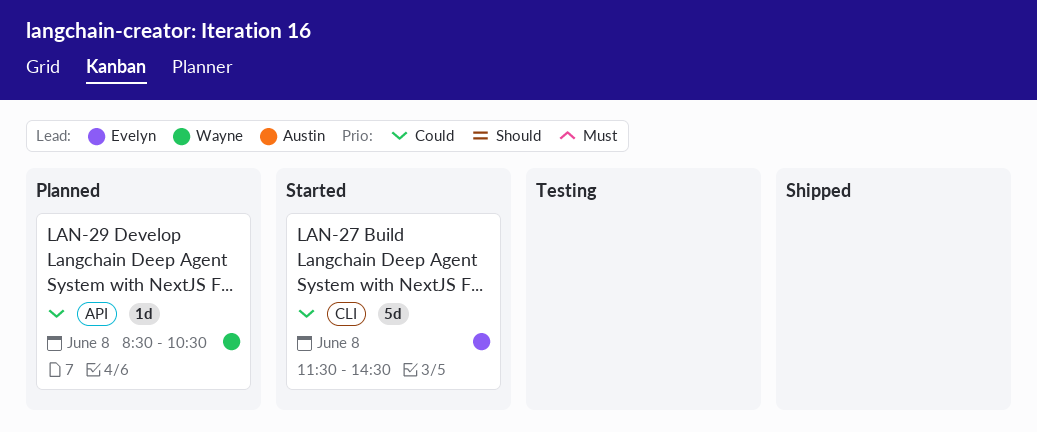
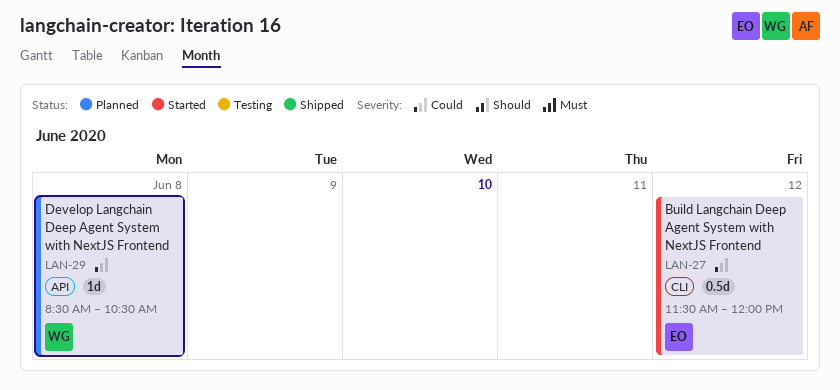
LAN-27, estimate: 5d -> 0.5d
LAN-27, day: Jun 8 -> Jun 12
LAN-27, ends: 14:30 -> 12:00

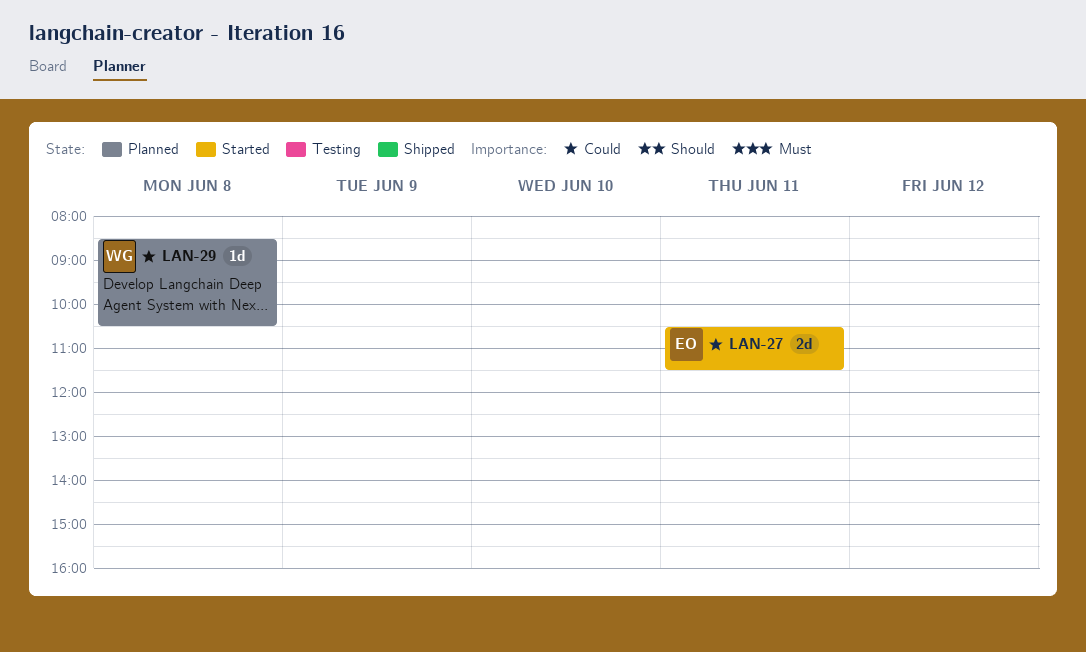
LAN-27, estimate: 0.5d -> 2d
LAN-27, day: Jun 12 -> Jun 11
LAN-27, begins: 11:30 -> 10:30
LAN-27, ends: 12:00 -> 11:30

